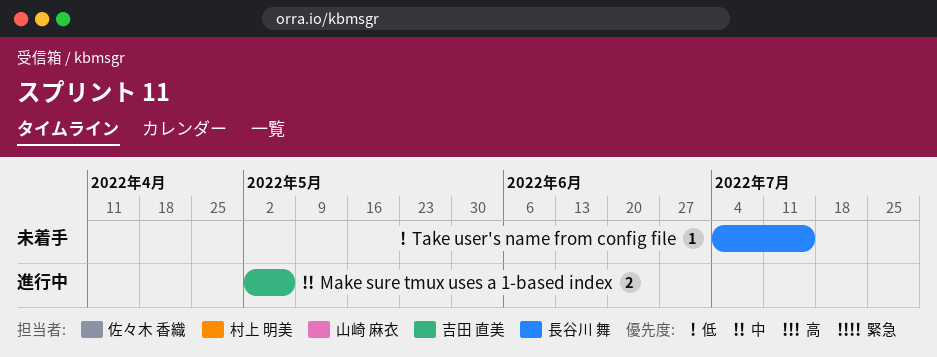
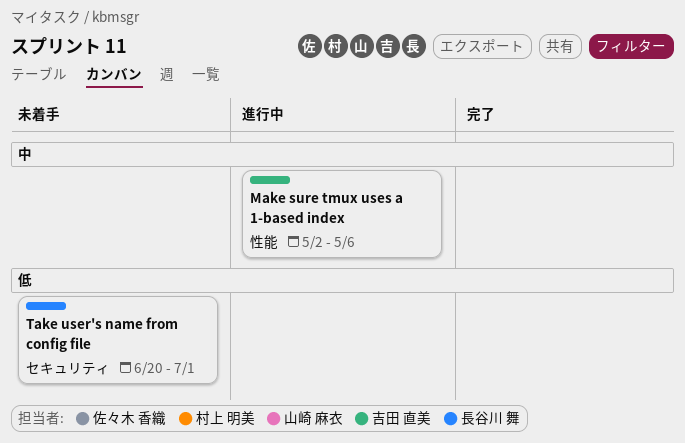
Take user's name from config file, start: Jul 4 -> Jun 20
Take user's name from config file, due: Jul 15 -> Jul 1

